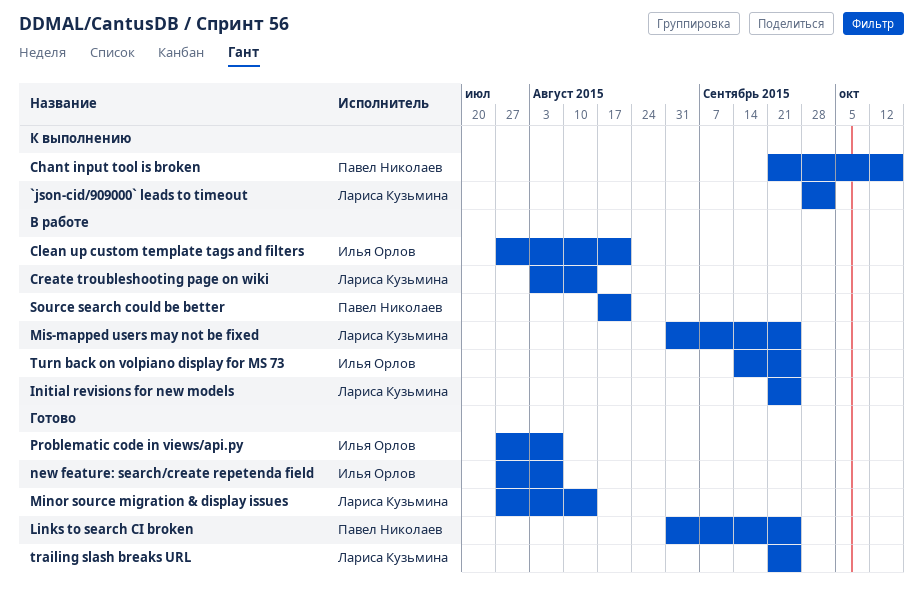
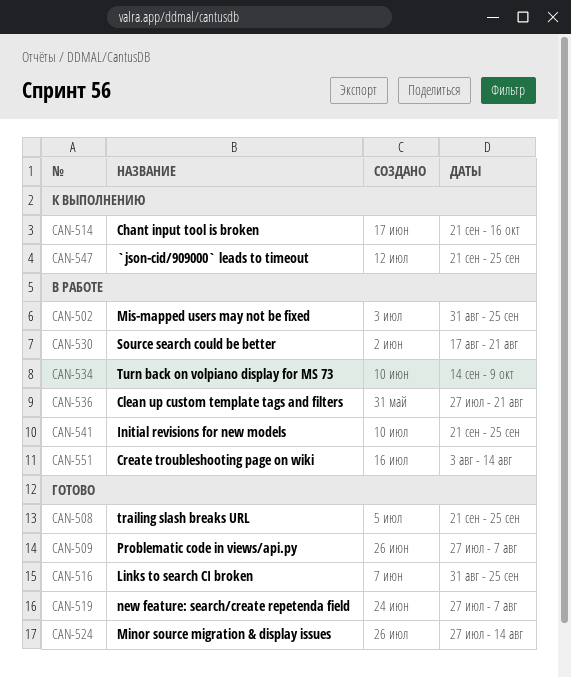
`json-cid/909000` leads to timeout, start: Sep 28 -> Sep 21
`json-cid/909000` leads to timeout, due: Oct 2 -> Sep 25
Turn back on volpiano display for MS 73, due: Sep 25 -> Oct 9

